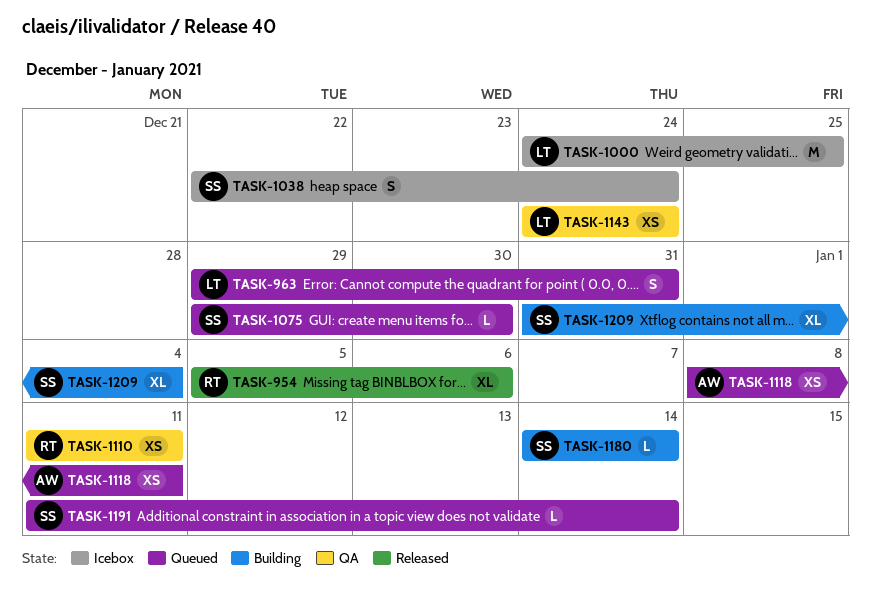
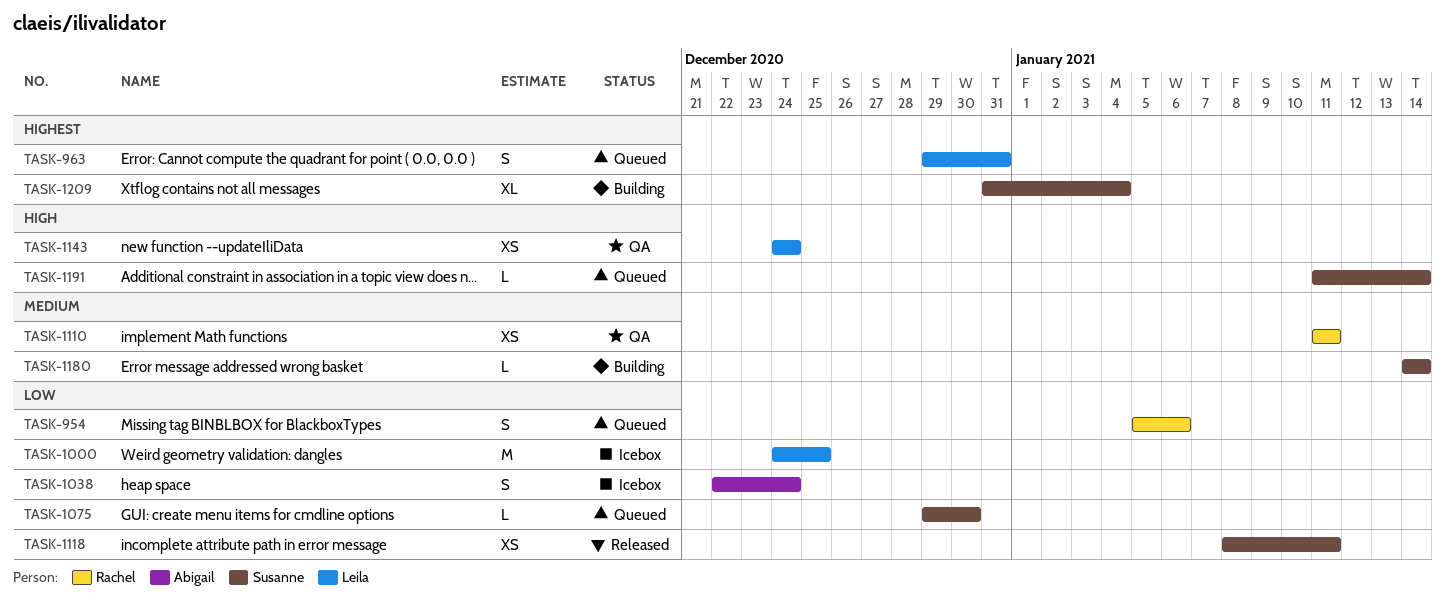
TASK-954, status: Released -> Queued
TASK-954, estimate: XL -> S
TASK-1038, owner: Susanne -> Abigail
TASK-1118, status: Queued -> Released
TASK-1118, owner: Abigail -> Susanne

